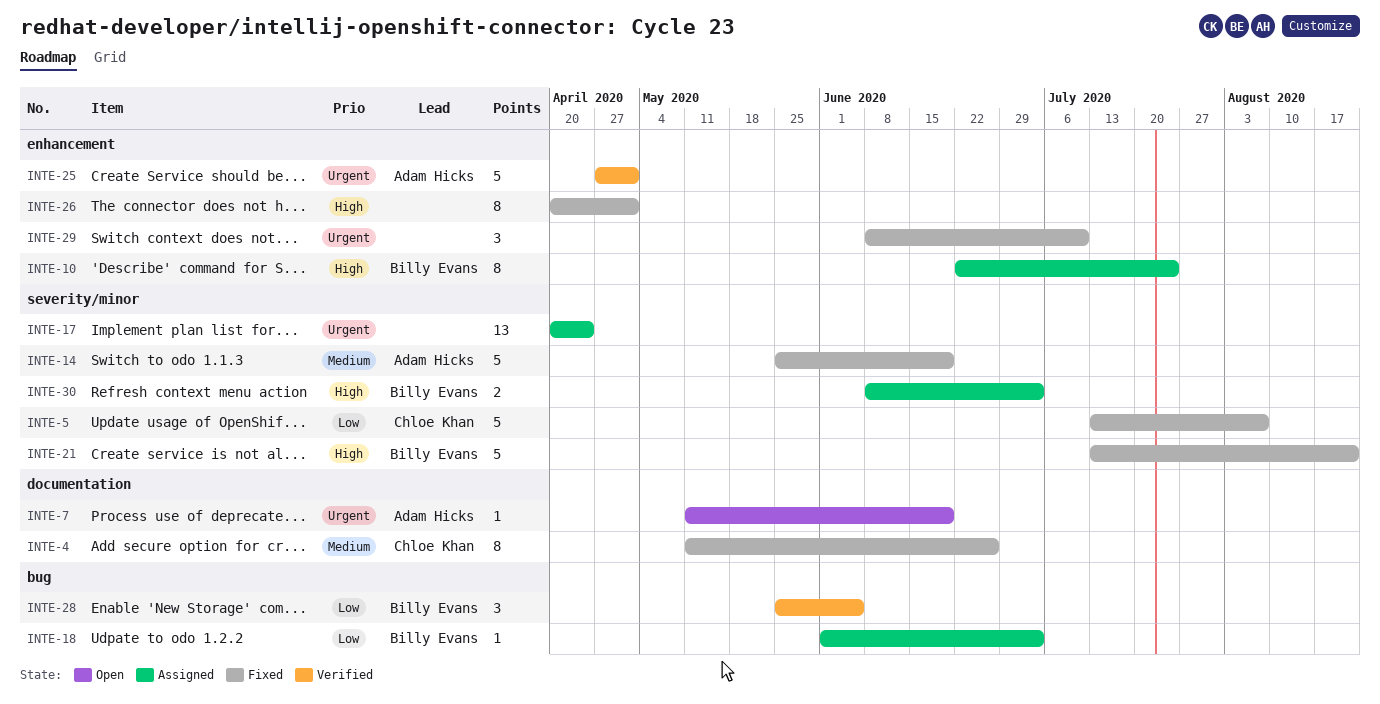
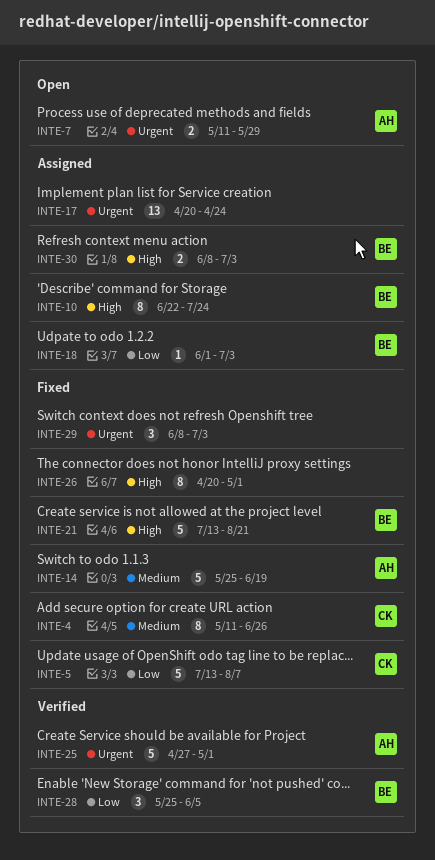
INTE-7, estimate: 1 -> 2
INTE-7, due: Jun 19 -> May 29
INTE-29, due: Jul 10 -> Jul 3

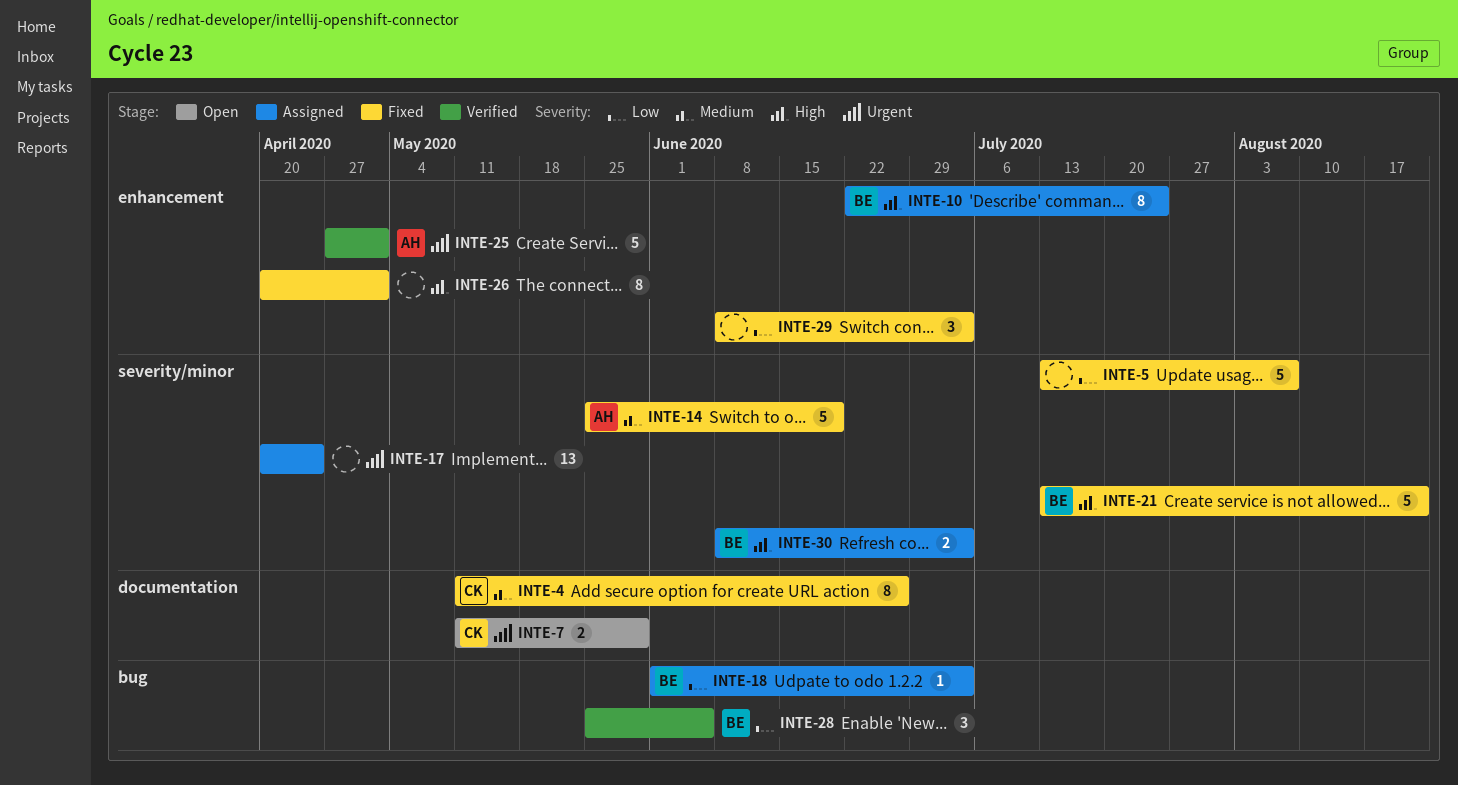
INTE-5, owner: CK -> none
INTE-7, owner: AH -> CK
INTE-29, priority: Urgent -> Low

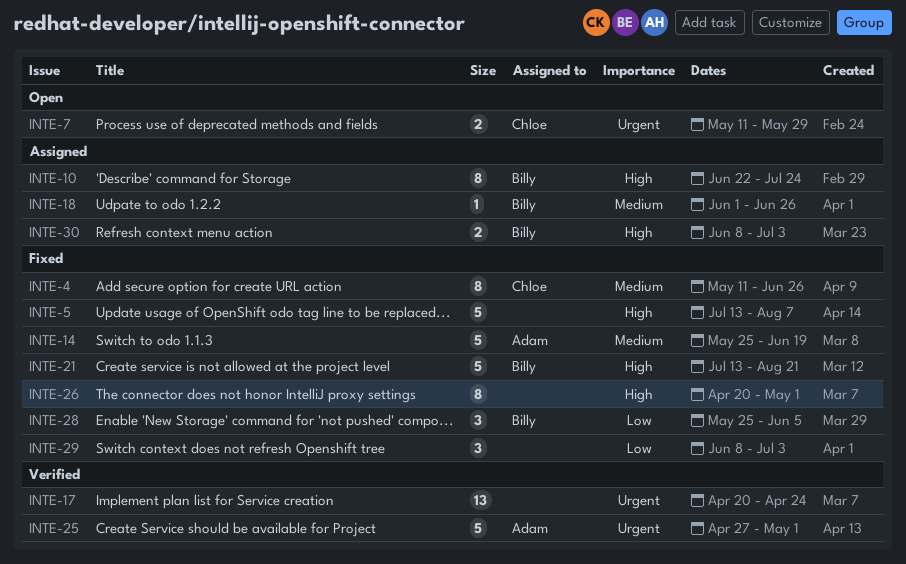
INTE-5, priority: Low -> High
INTE-17, status: Assigned -> Verified
INTE-18, priority: Low -> Medium
INTE-18, due: Jul 3 -> Jun 26
INTE-28, status: Verified -> Fixed

